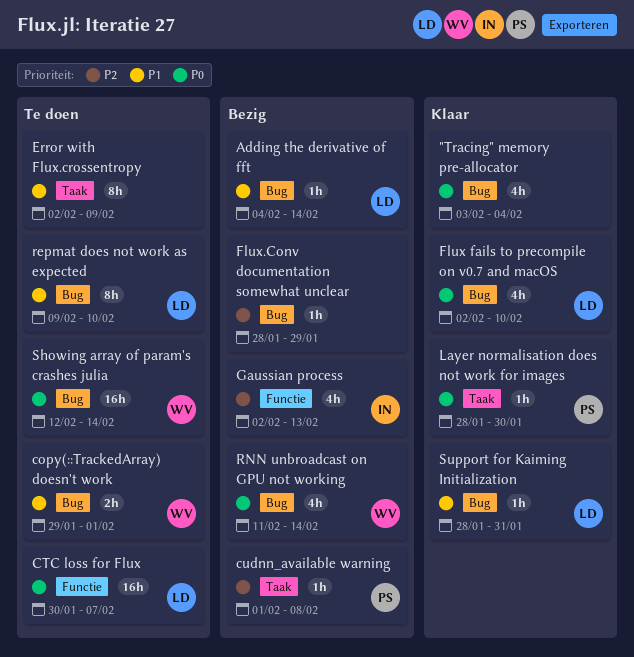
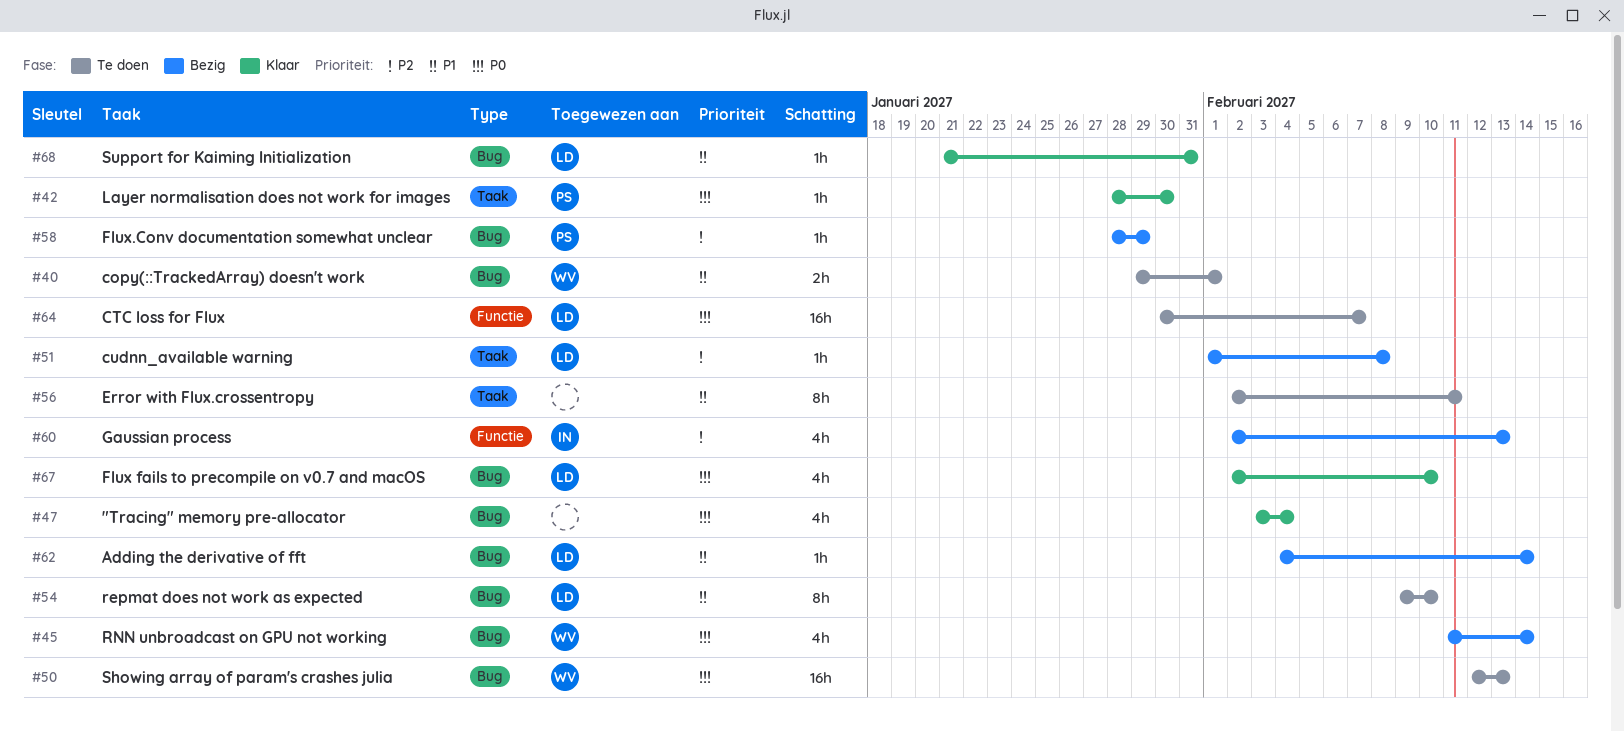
cudnn_available warning, owner: PS -> LD
Error with Flux.crossentropy, due: Feb 9 -> Feb 11
Flux.Conv documentation somewhat unclear, owner: none -> PS
Showing array of param's crashes julia, due: Feb 14 -> Feb 13
Support for Kaiming Initialization, start: Jan 28 -> Jan 21

